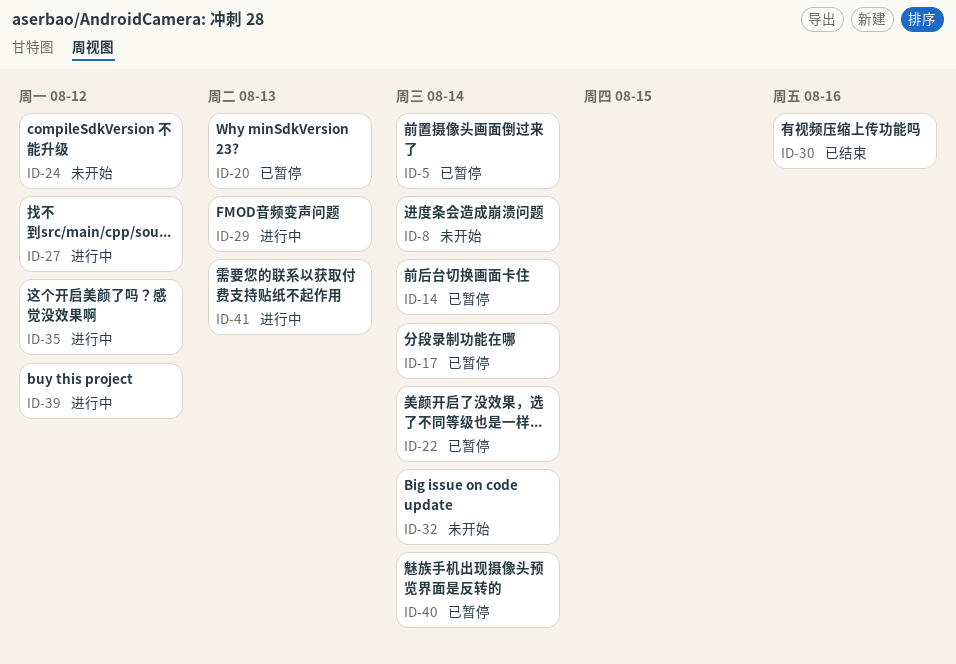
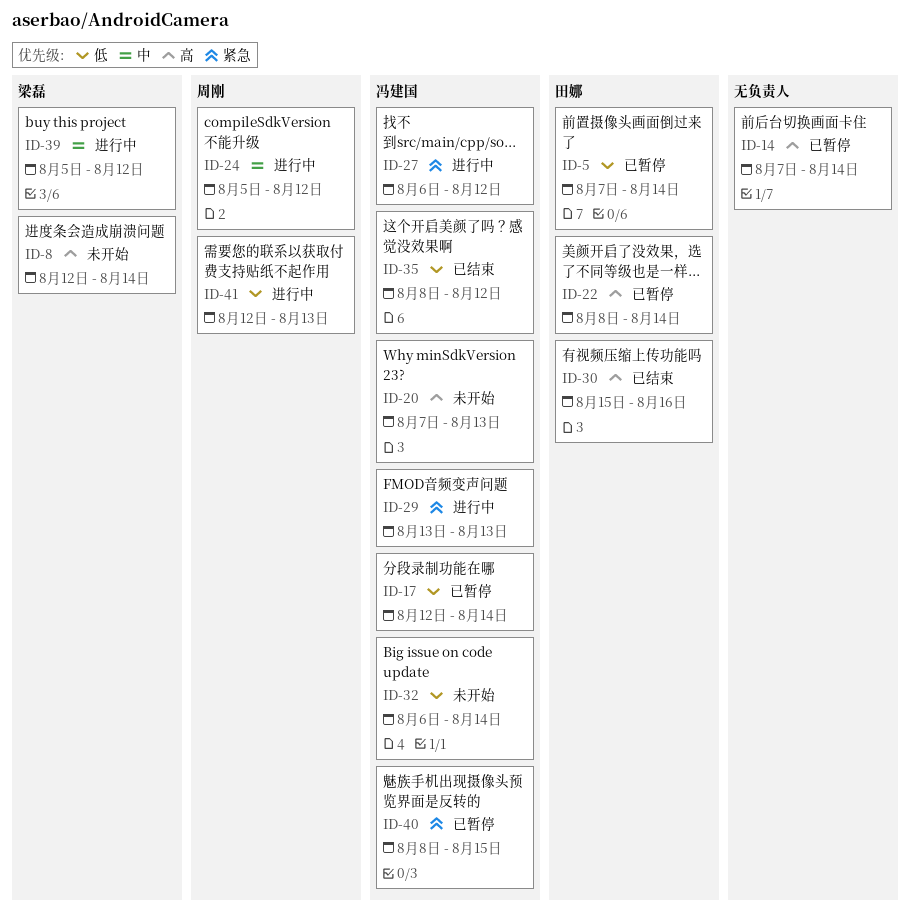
ID-20, status: 已暂停 -> 未开始
ID-24, status: 未开始 -> 进行中
ID-35, status: 进行中 -> 已结束
ID-40, due: Aug 14 -> Aug 15

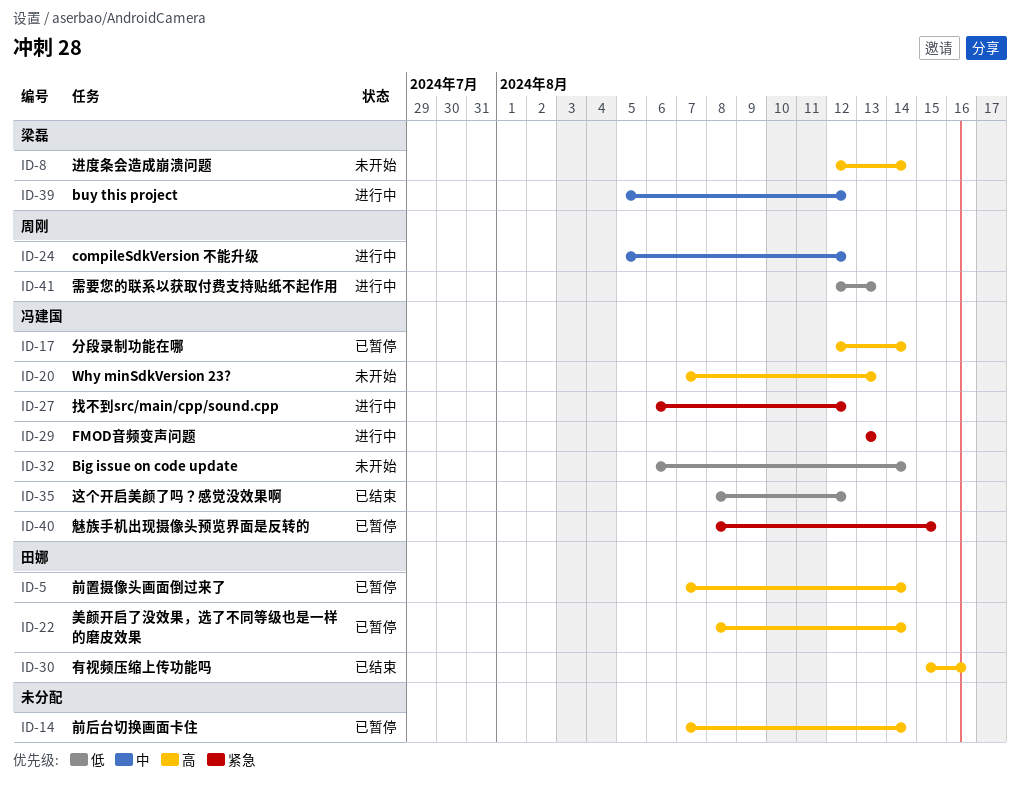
ID-5, priority: 低 -> 高
ID-17, priority: 低 -> 高

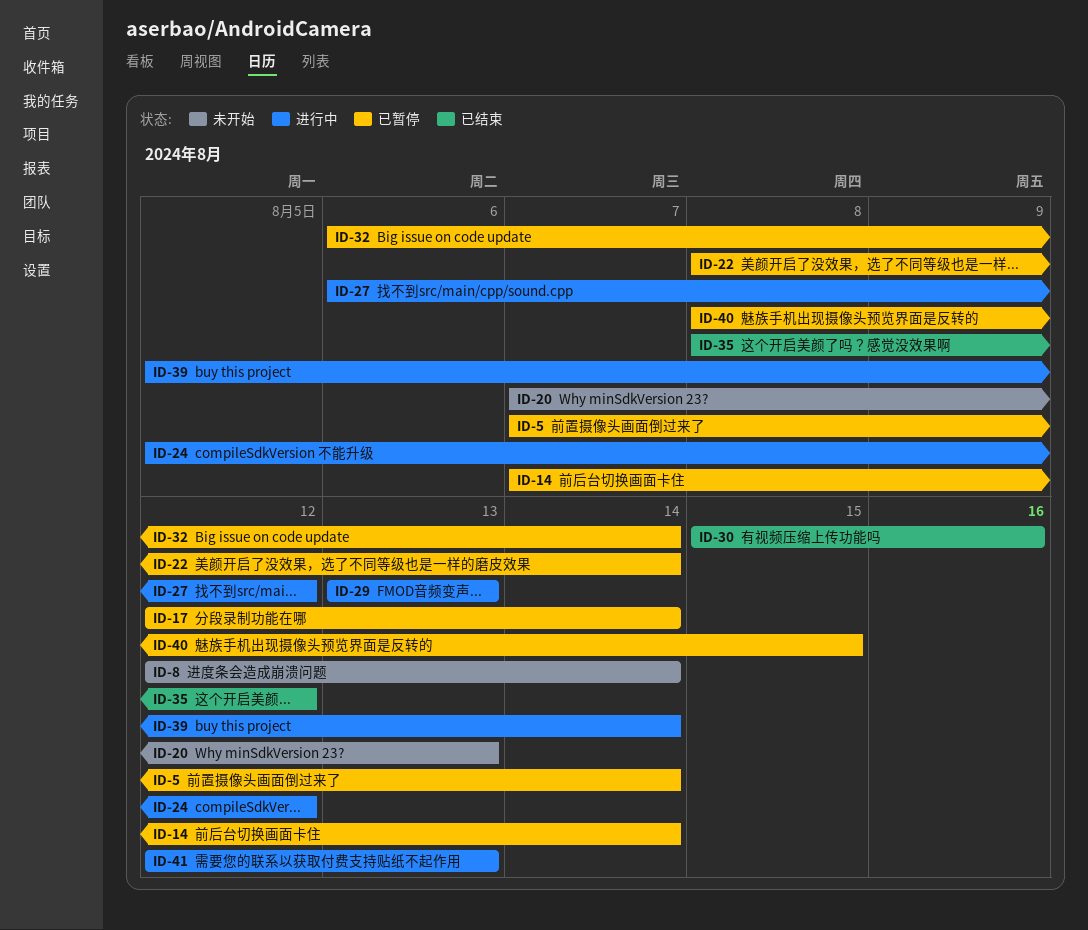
ID-32, status: 未开始 -> 已暂停
ID-39, due: Aug 12 -> Aug 14

